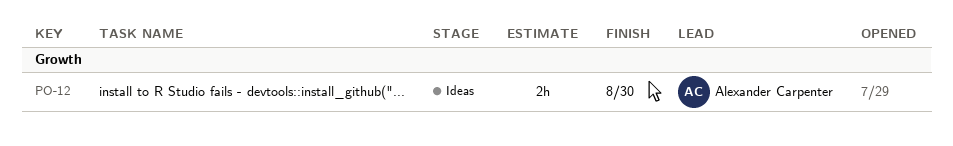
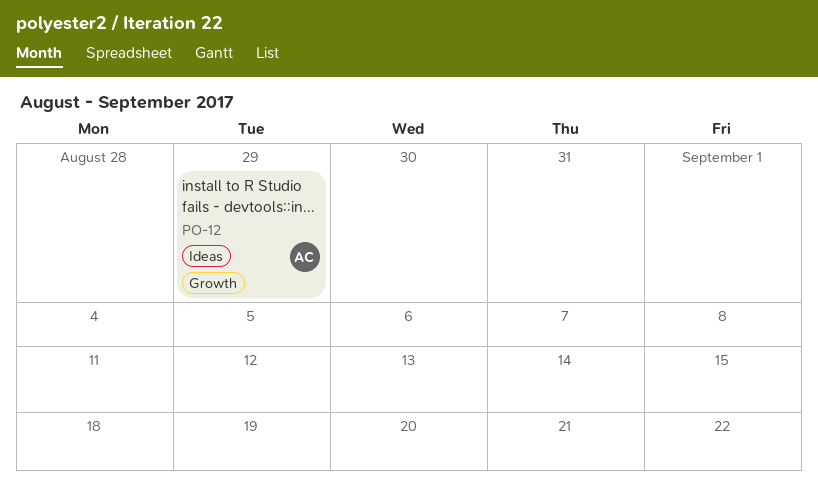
PO-12, due: Aug 30 -> Aug 29

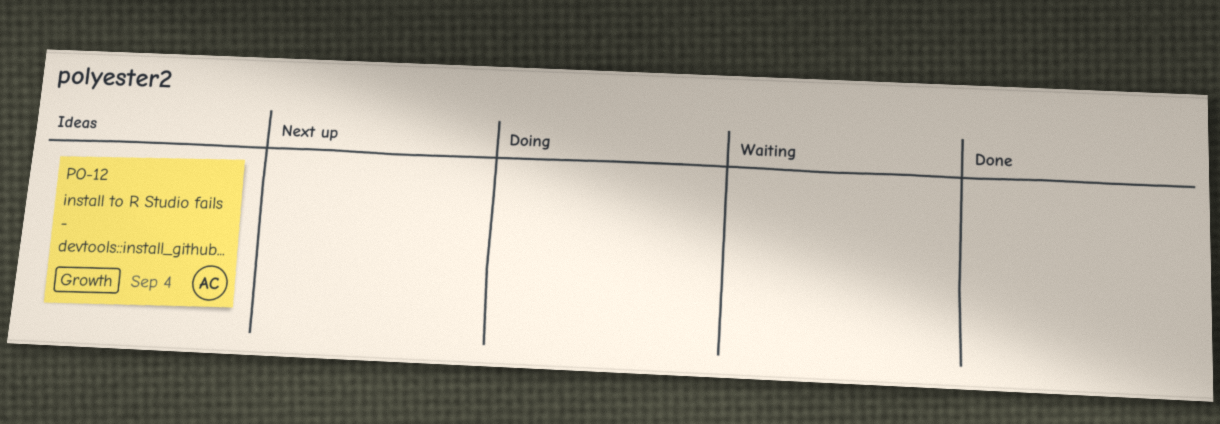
PO-12, due: Aug 29 -> Sep 4

